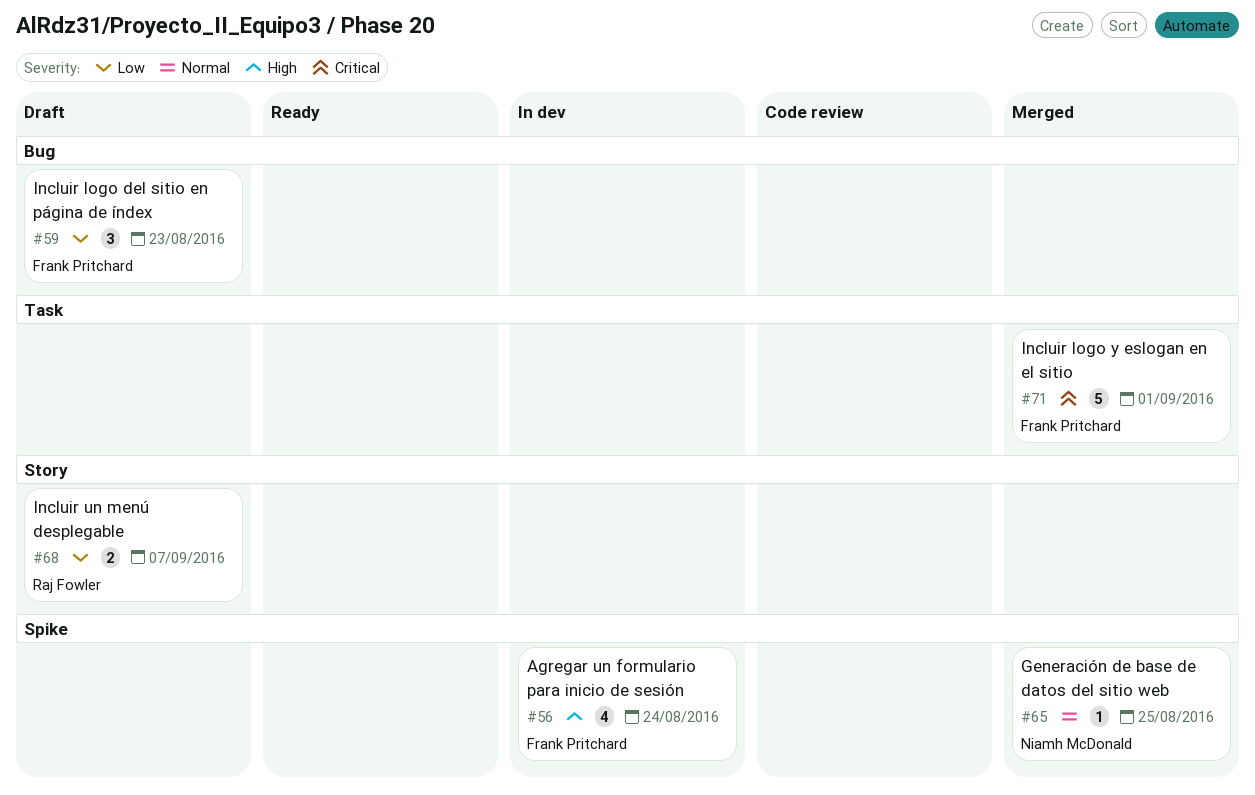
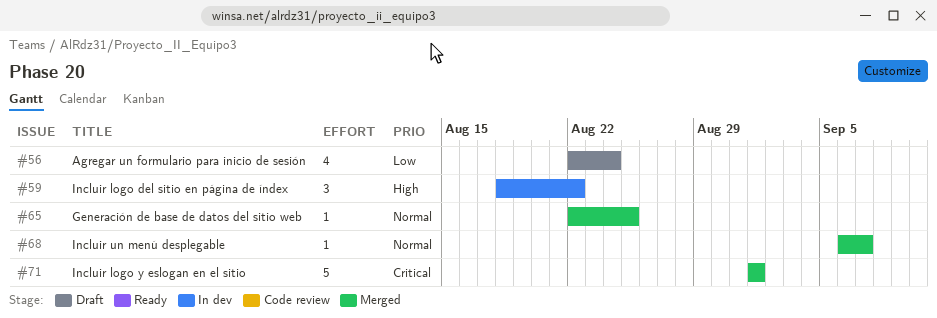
#56, status: In dev -> Draft
#56, priority: High -> Low
#59, status: Draft -> In dev
#59, priority: Low -> High
#59, due: Aug 23 -> Aug 22
#68, status: Draft -> Merged
#68, priority: Low -> Normal
#68, estimate: 2 -> 1

